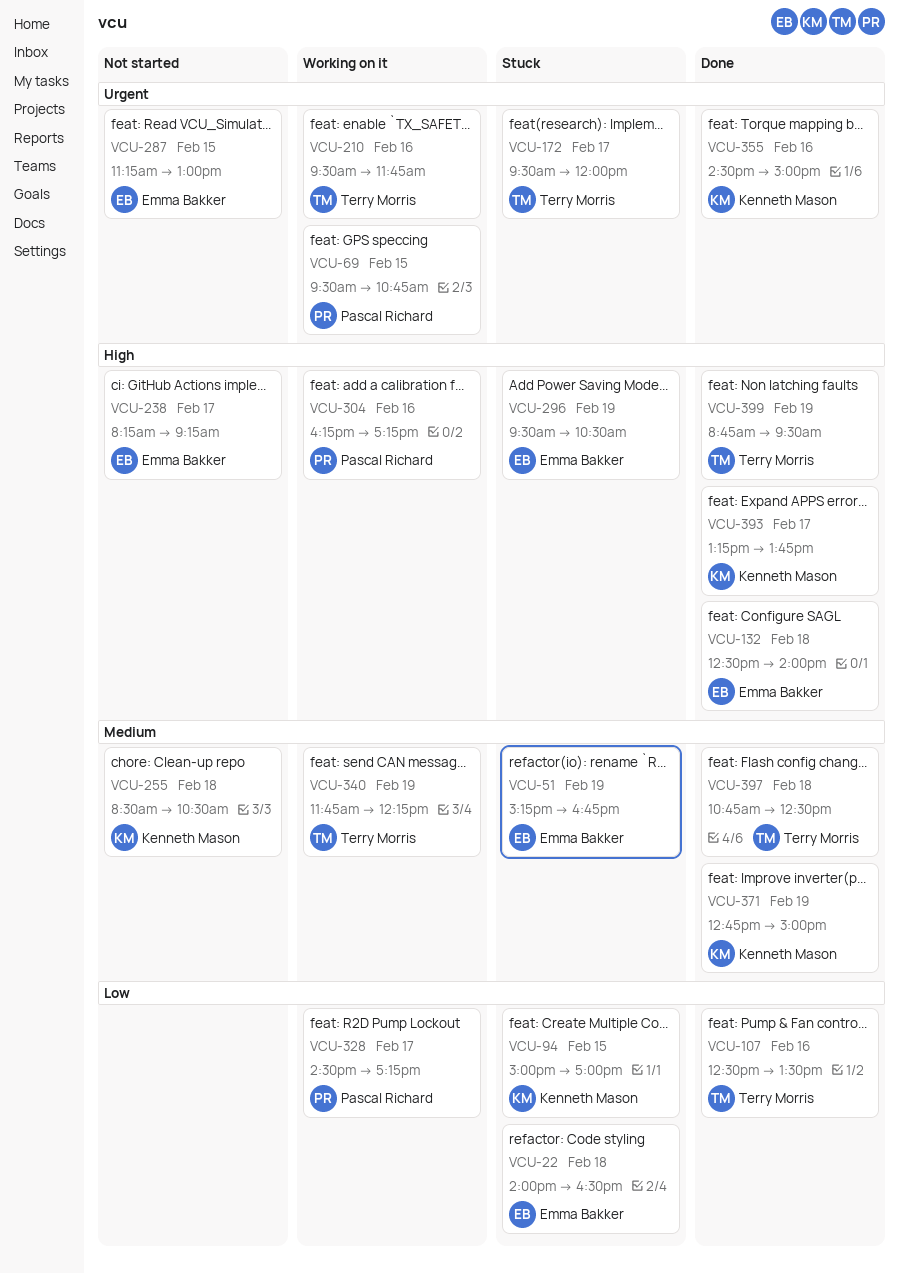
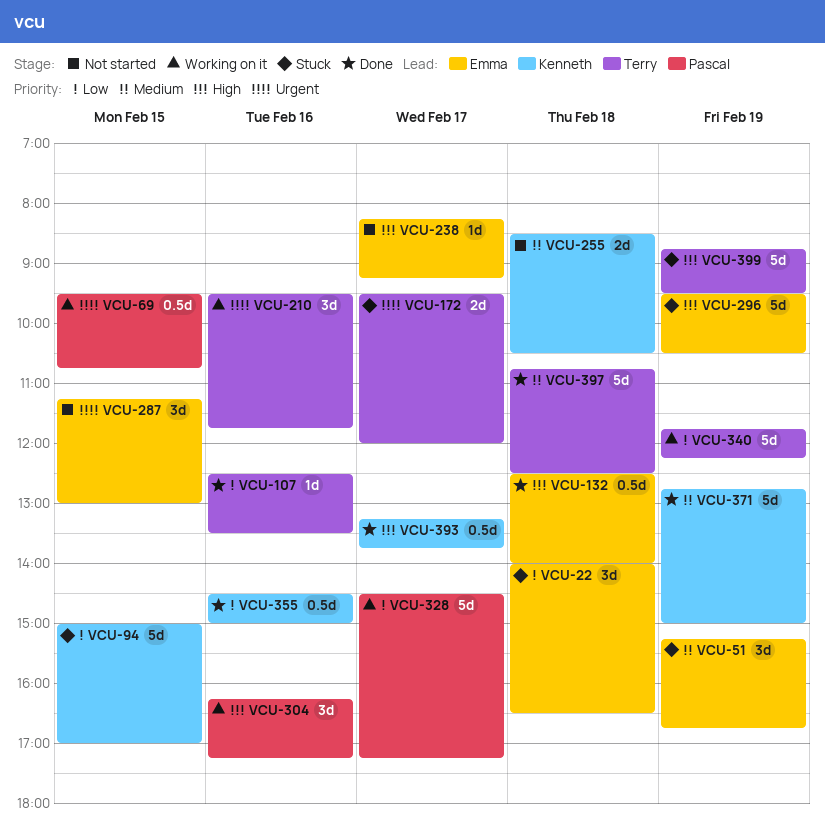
VCU-340, priority: Medium -> Low
VCU-355, priority: Urgent -> Low
VCU-399, status: Done -> Stuck

